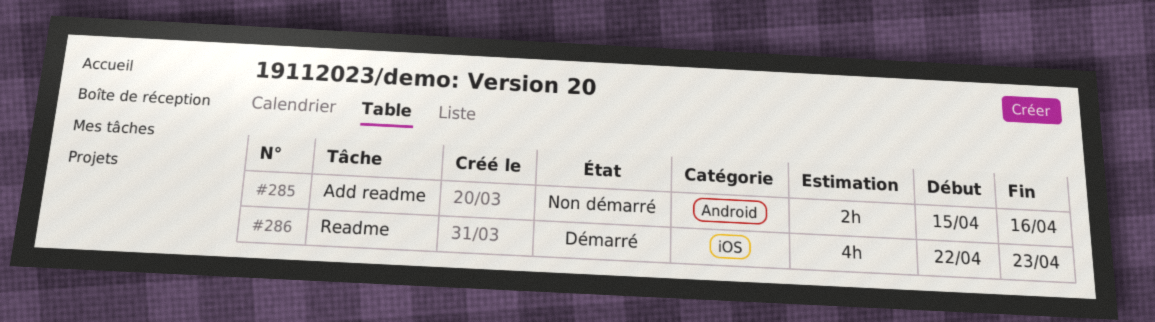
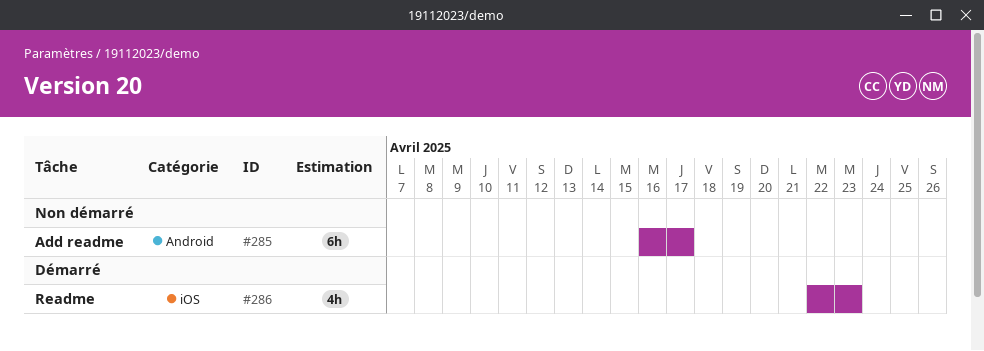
#285, estimate: 2h -> 6h
#285, start: Apr 15 -> Apr 16
#285, due: Apr 16 -> Apr 17

